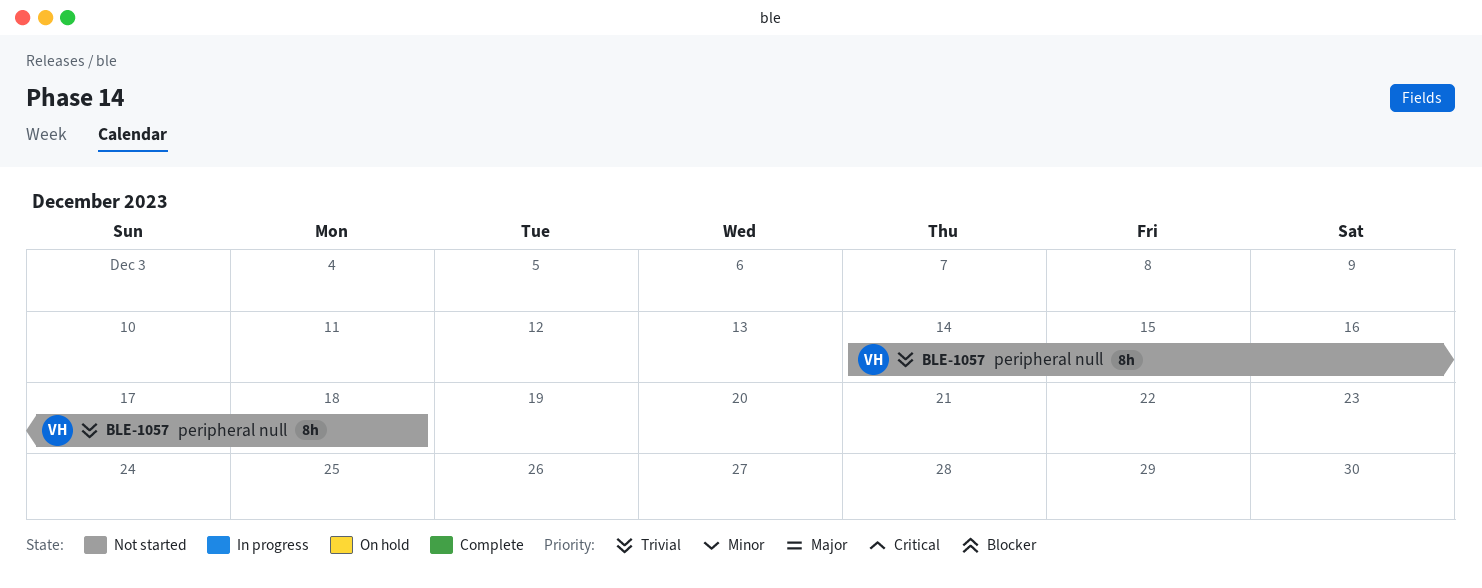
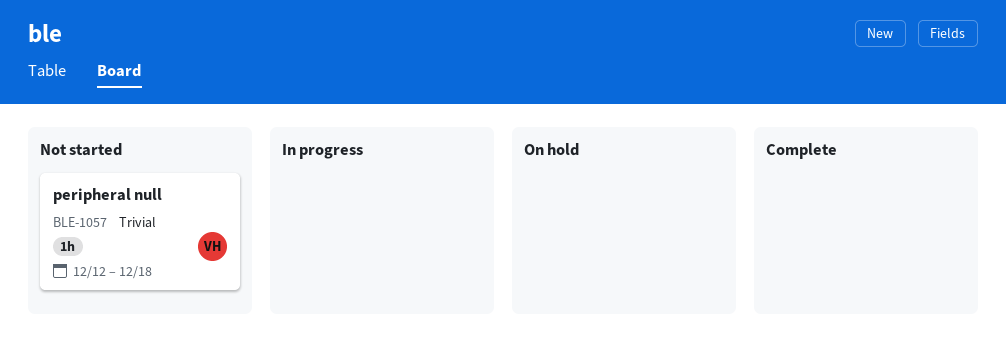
BLE-1057, estimate: 8h -> 1h
BLE-1057, start: Dec 14 -> Dec 12

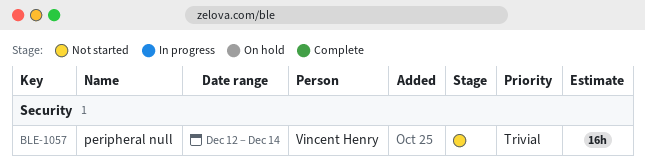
BLE-1057, estimate: 1h -> 16h
BLE-1057, due: Dec 18 -> Dec 14

